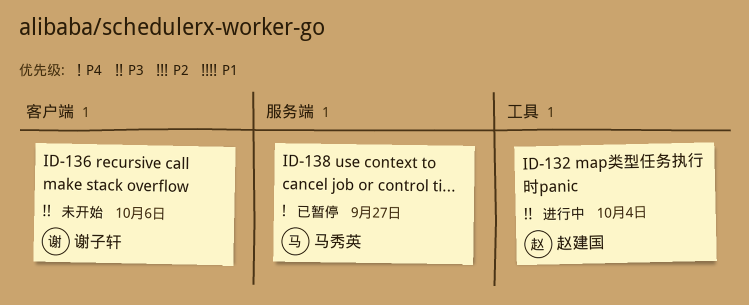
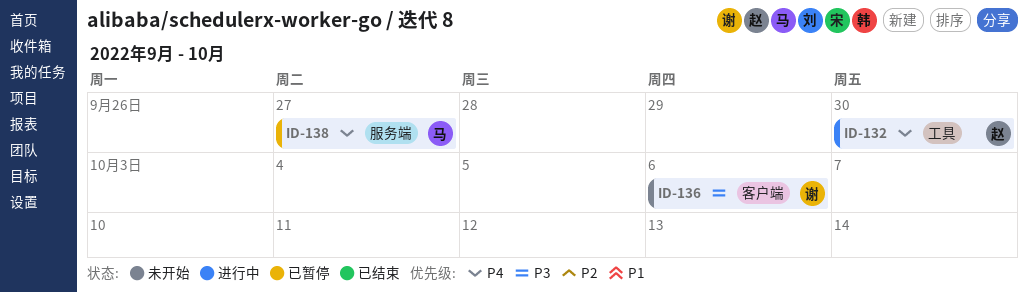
ID-132, priority: P3 -> P4
ID-132, due: Oct 4 -> Sep 30

